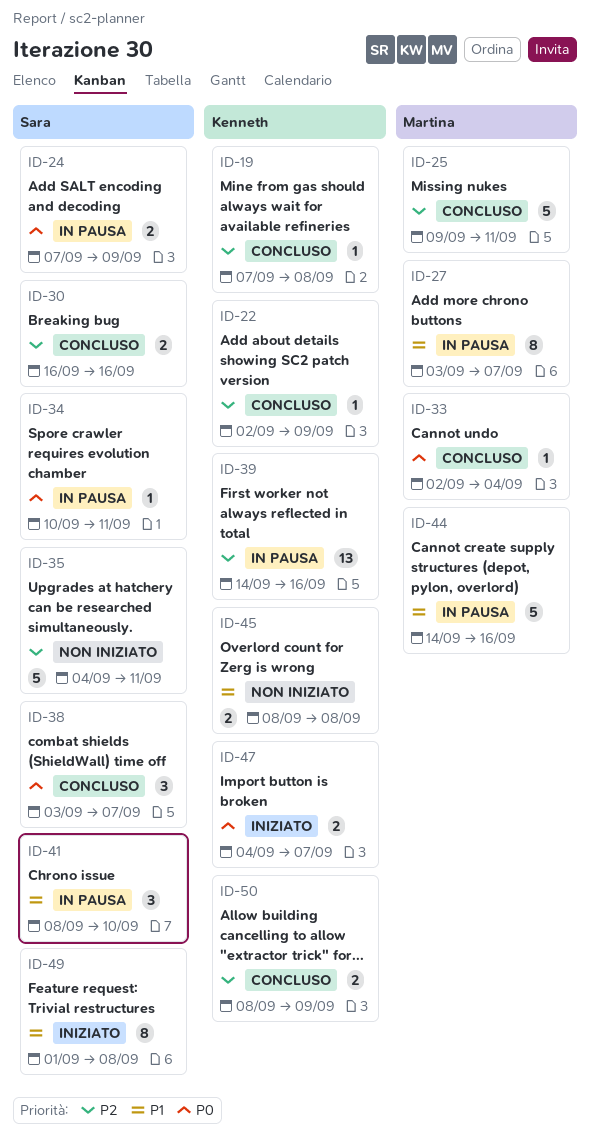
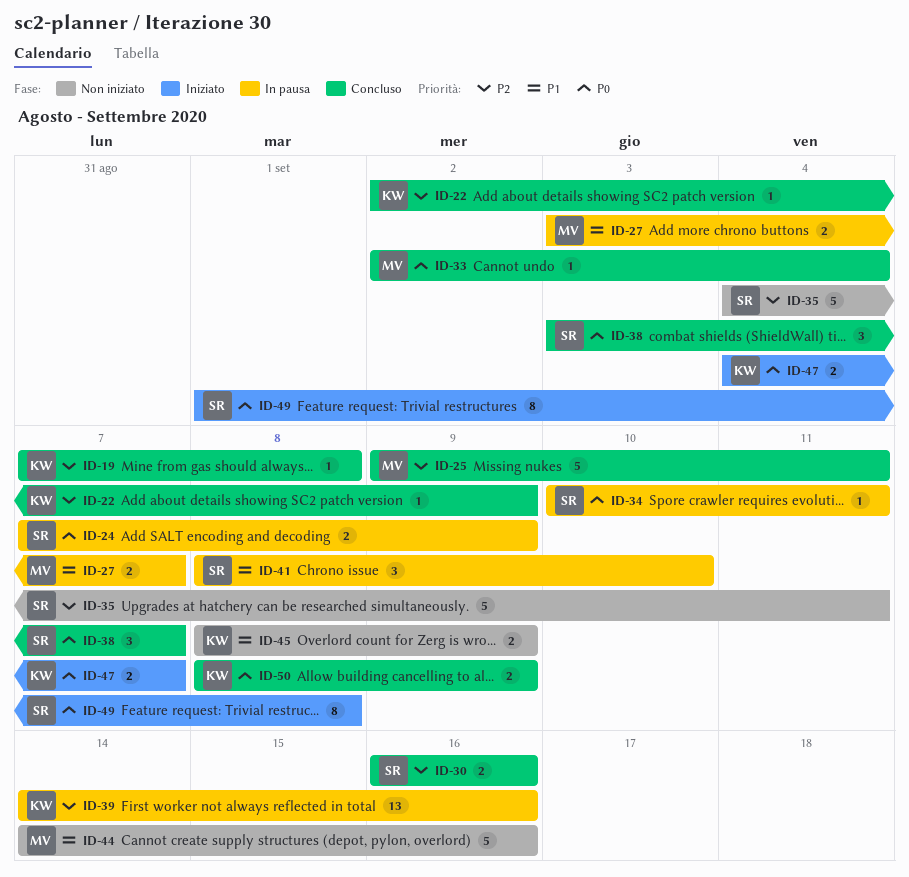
ID-27, estimate: 8 -> 2
ID-44, status: In pausa -> Non iniziato
ID-45, due: Sep 8 -> Sep 9
ID-49, priority: P1 -> P0
ID-50, priority: P2 -> P0

